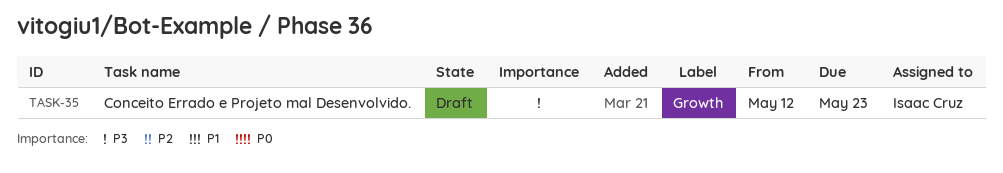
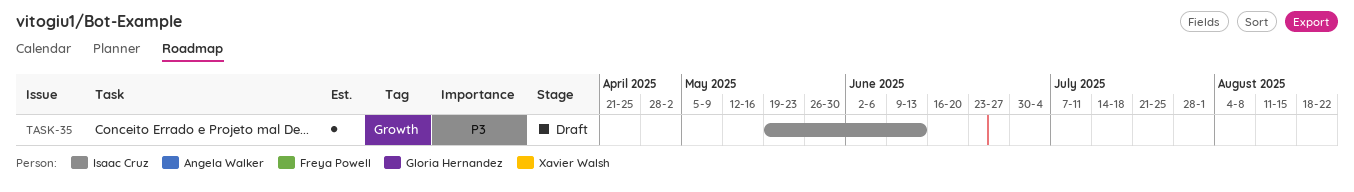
TASK-35, start: May 12 -> May 19
TASK-35, due: May 23 -> Jun 13

